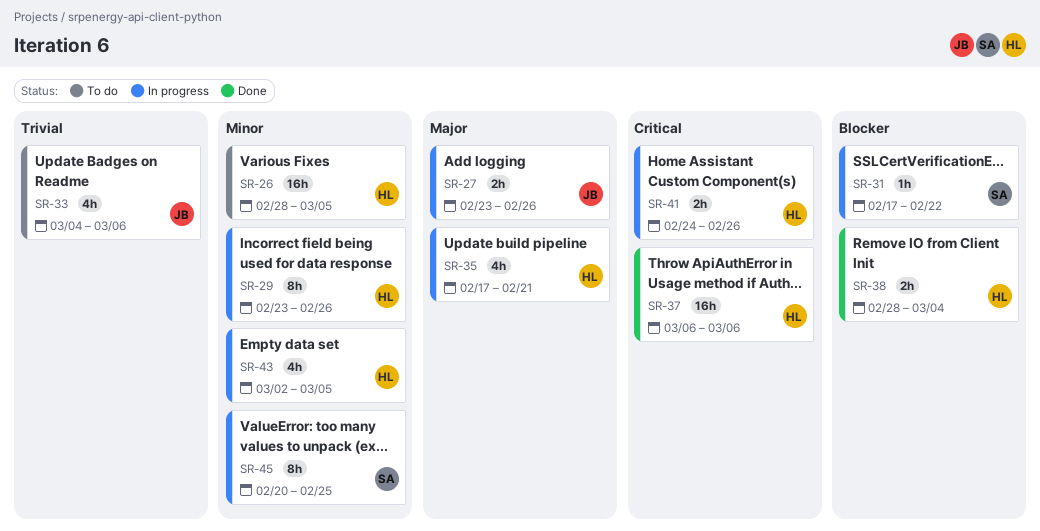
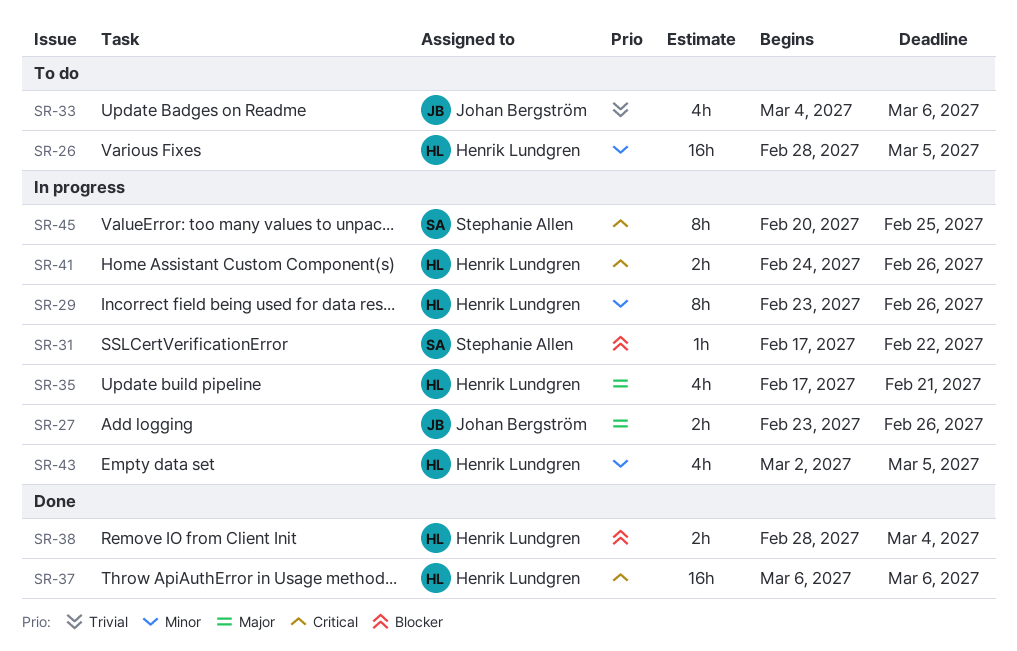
SR-45, priority: Minor -> Critical

